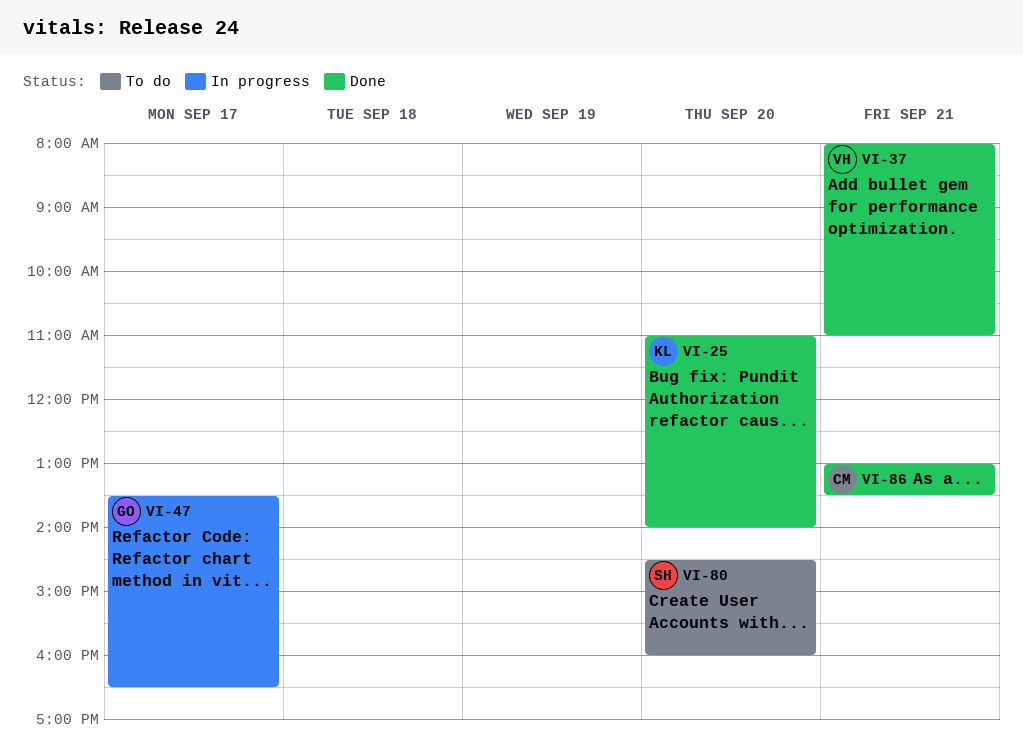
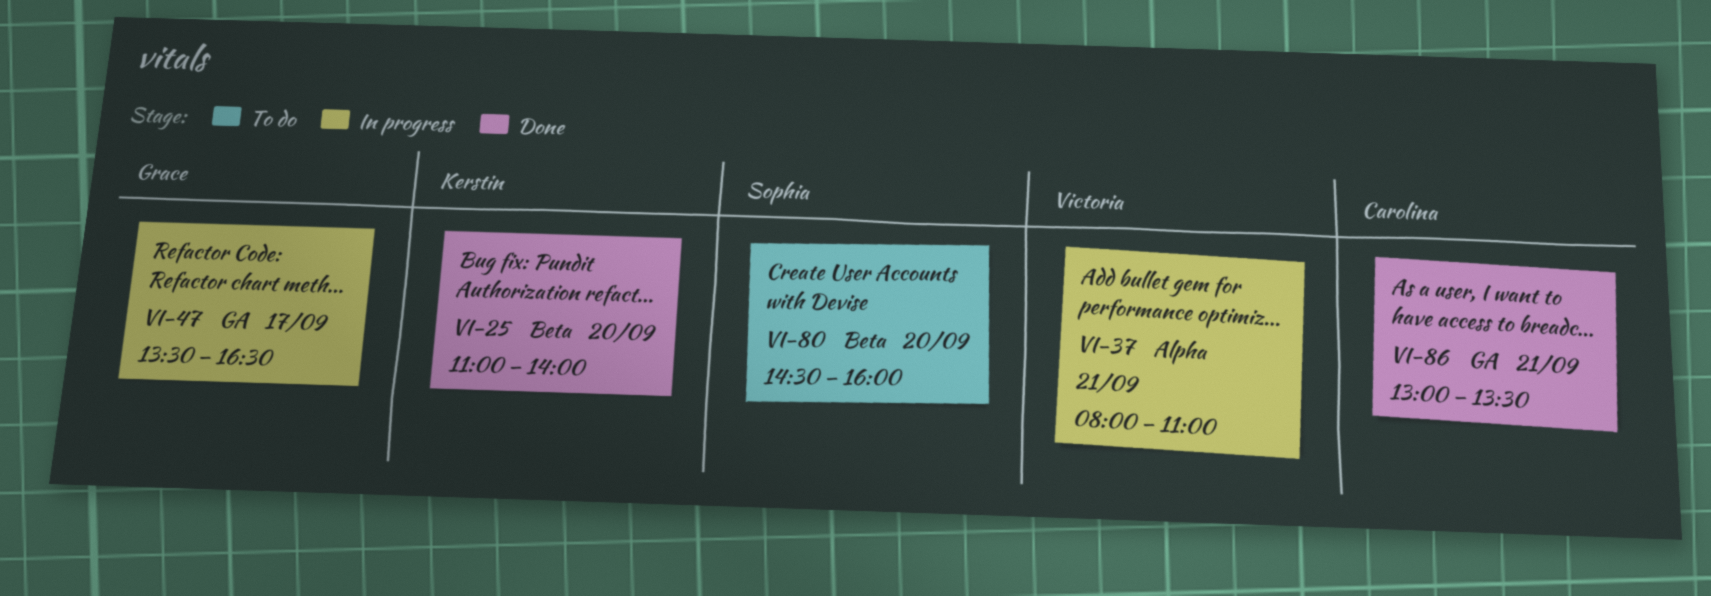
VI-37, status: Done -> In progress

